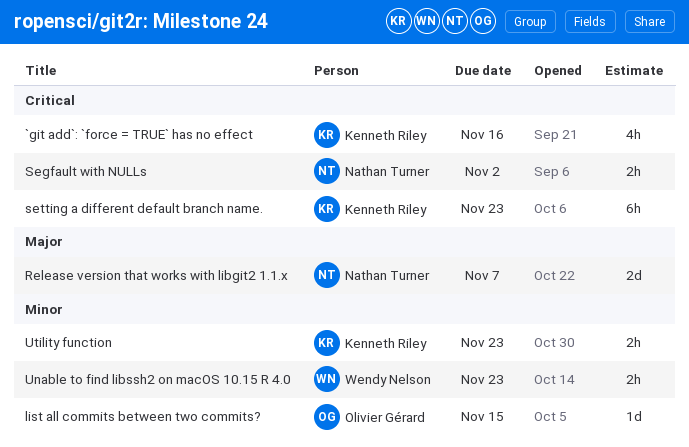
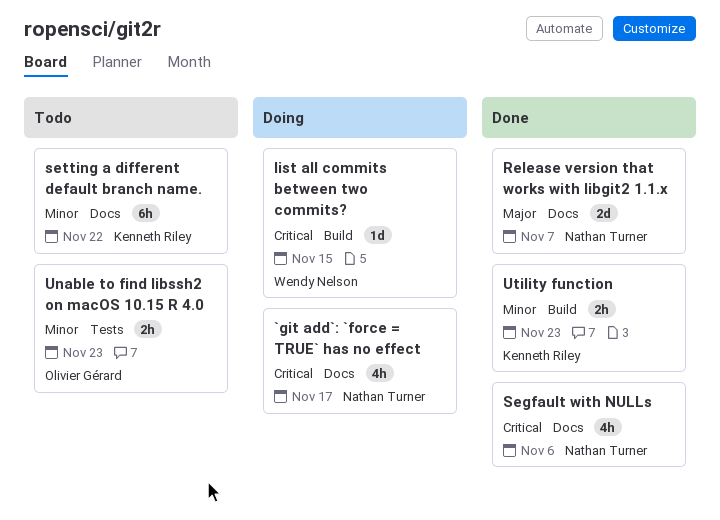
`git add`: `force = TRUE` has no effect, owner: Kenneth Riley -> Nathan Turner
`git add`: `force = TRUE` has no effect, due: Nov 16 -> Nov 17
list all commits between two commits?, owner: Olivier Gérard -> Wendy Nelson
list all commits between two commits?, priority: Minor -> Critical
Segfault with NULLs, estimate: 2h -> 4h
Segfault with NULLs, due: Nov 2 -> Nov 6
setting a different default branch name., priority: Critical -> Minor
setting a different default branch name., due: Nov 23 -> Nov 22
Unable to find libssh2 on macOS 10.15 R 4.0, owner: Wendy Nelson -> Olivier Gérard

